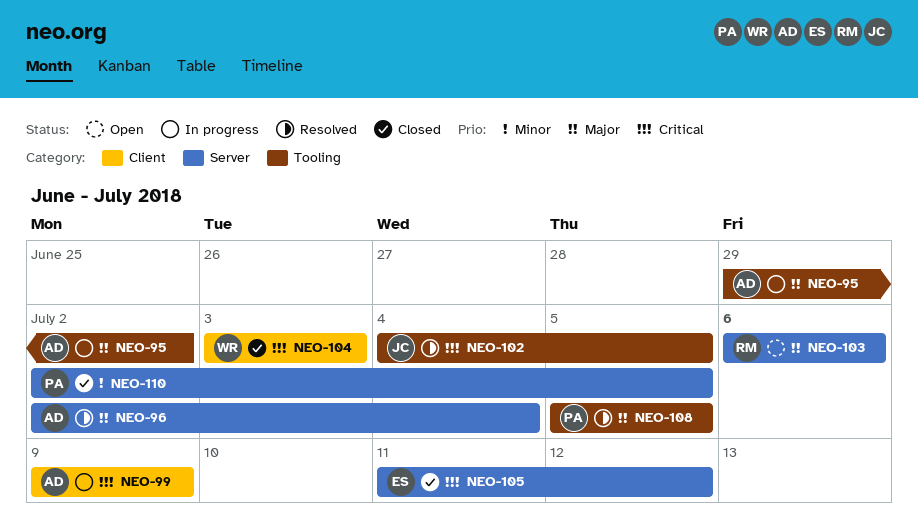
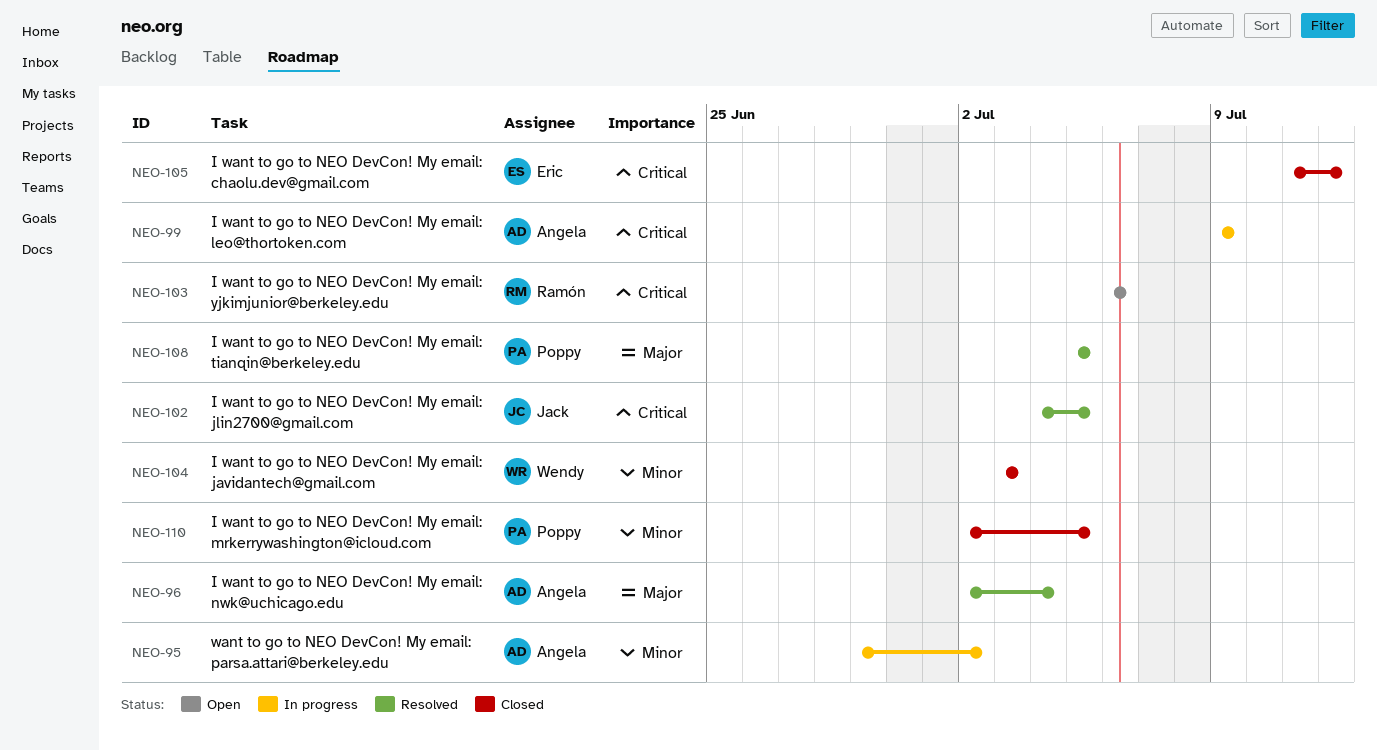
NEO-95, priority: Major -> Minor
NEO-103, priority: Major -> Critical
NEO-104, priority: Critical -> Minor

